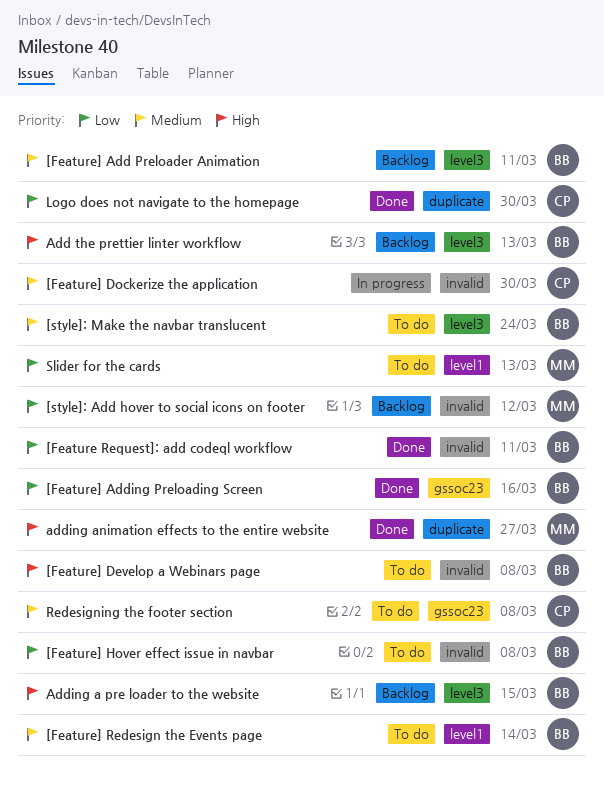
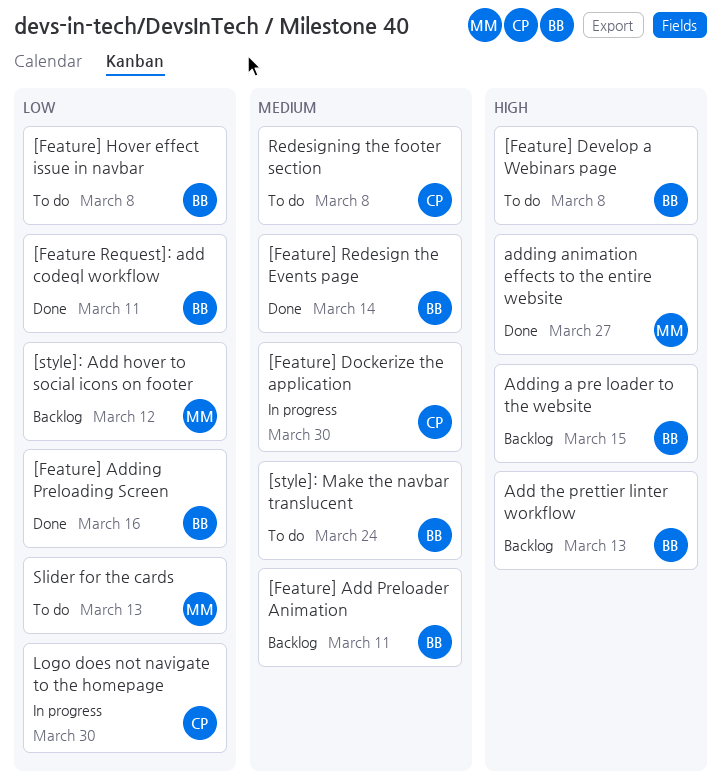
[Feature] Redesign the Events page, status: To do -> Done
Logo does not navigate to the homepage, status: Done -> In progress

